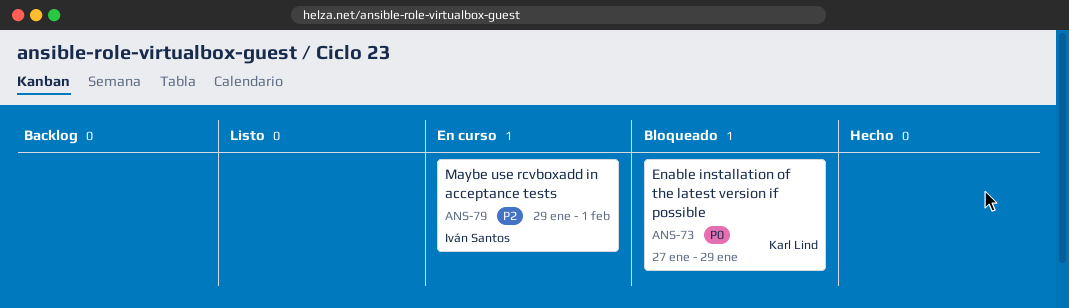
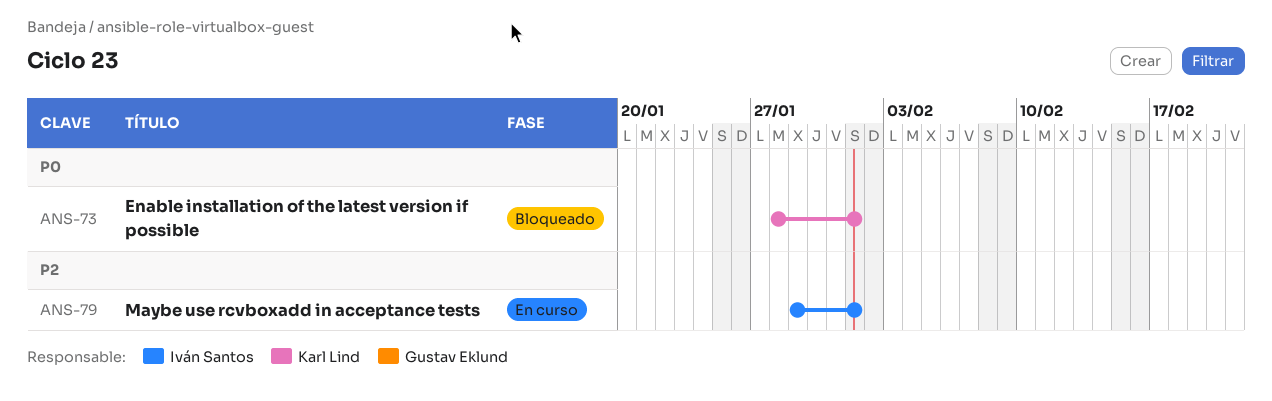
ANS-73, start: Jan 27 -> Jan 28
ANS-73, due: Jan 29 -> Feb 1

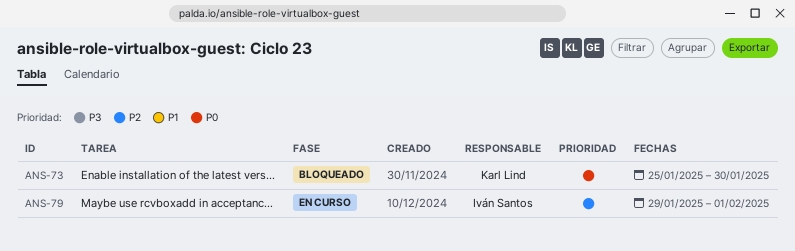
ANS-73, start: Jan 28 -> Jan 25
ANS-73, due: Feb 1 -> Jan 30

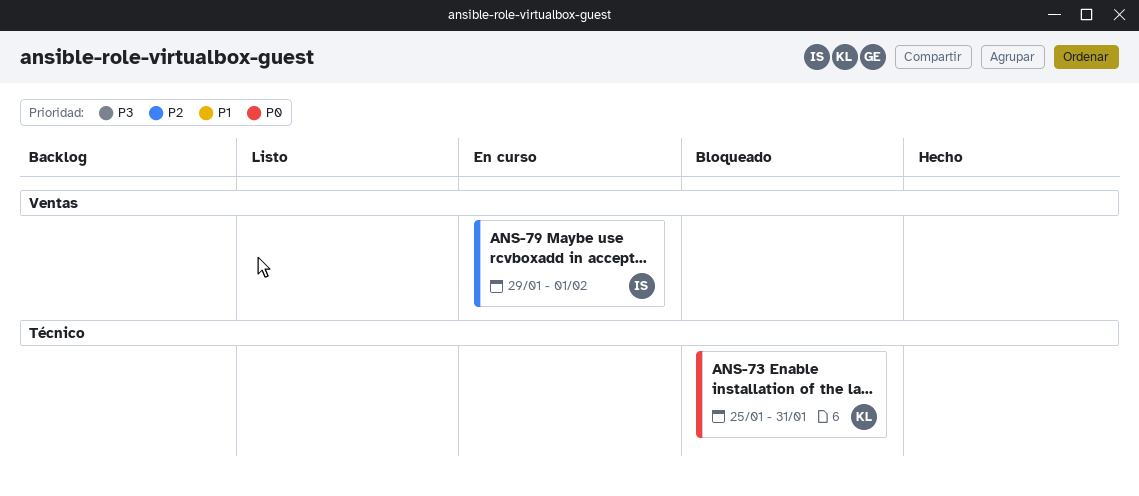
ANS-73, due: Jan 30 -> Jan 31

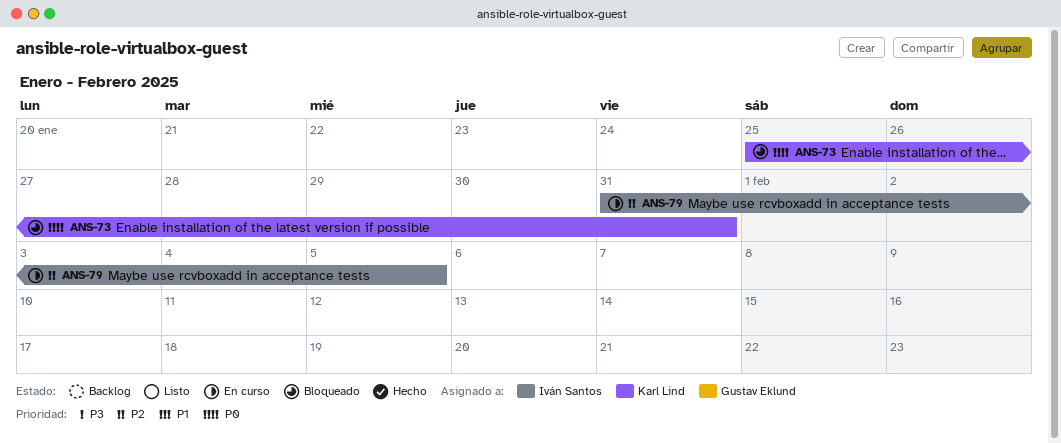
ANS-79, start: Jan 29 -> Jan 31
ANS-79, due: Feb 1 -> Feb 5

